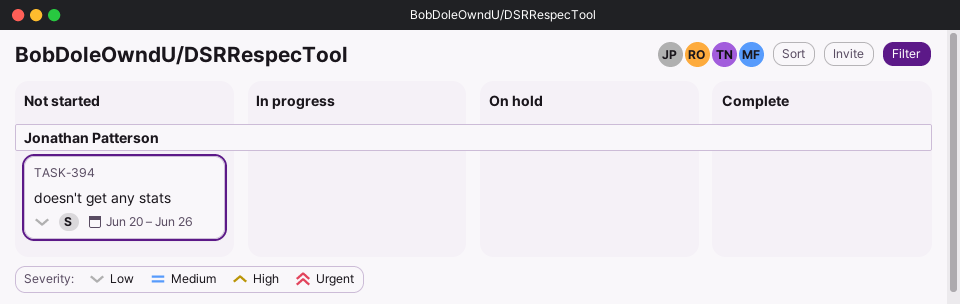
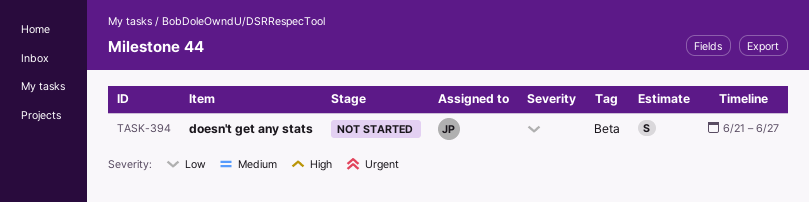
TASK-394, start: Jun 20 -> Jun 21
TASK-394, due: Jun 26 -> Jun 27

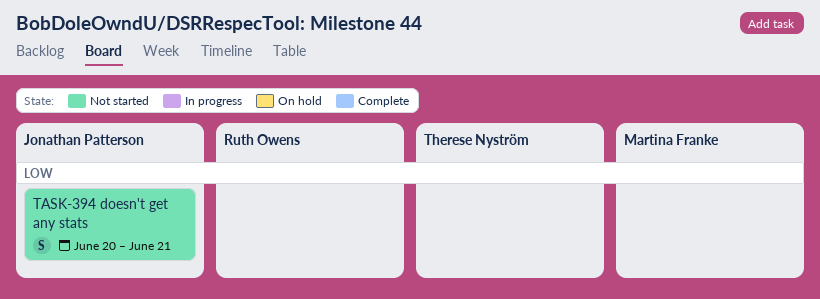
TASK-394, start: Jun 21 -> Jun 20
TASK-394, due: Jun 27 -> Jun 21

